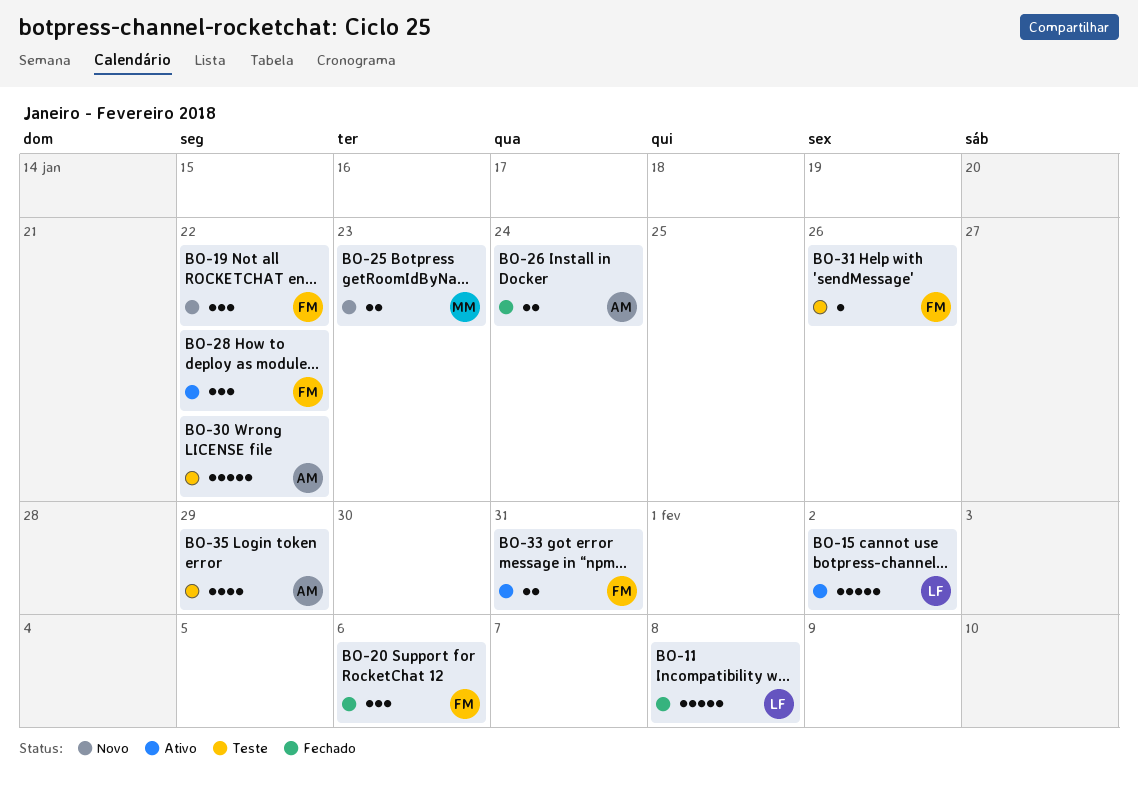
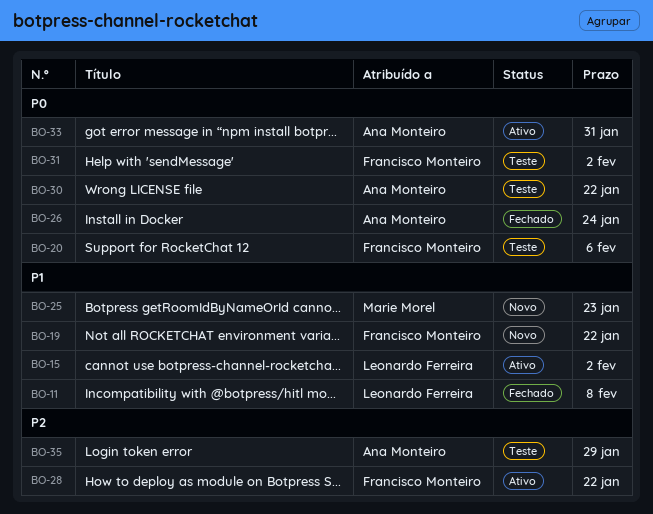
BO-20, status: Fechado -> Teste
BO-31, due: Jan 26 -> Feb 2
BO-33, owner: Francisco Monteiro -> Ana Monteiro

